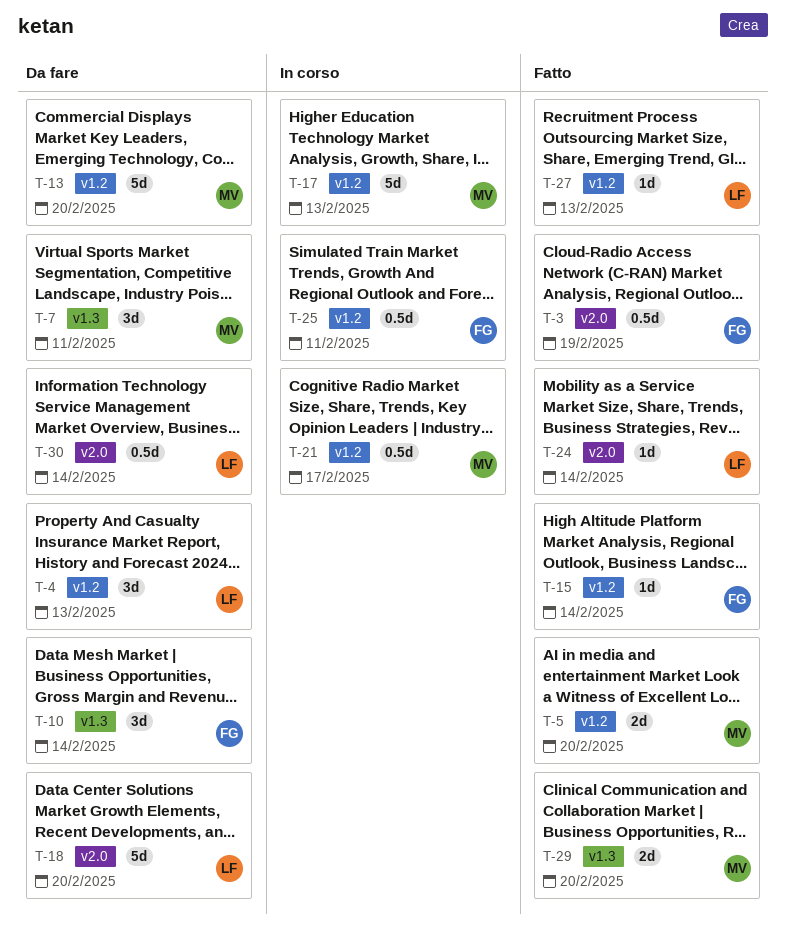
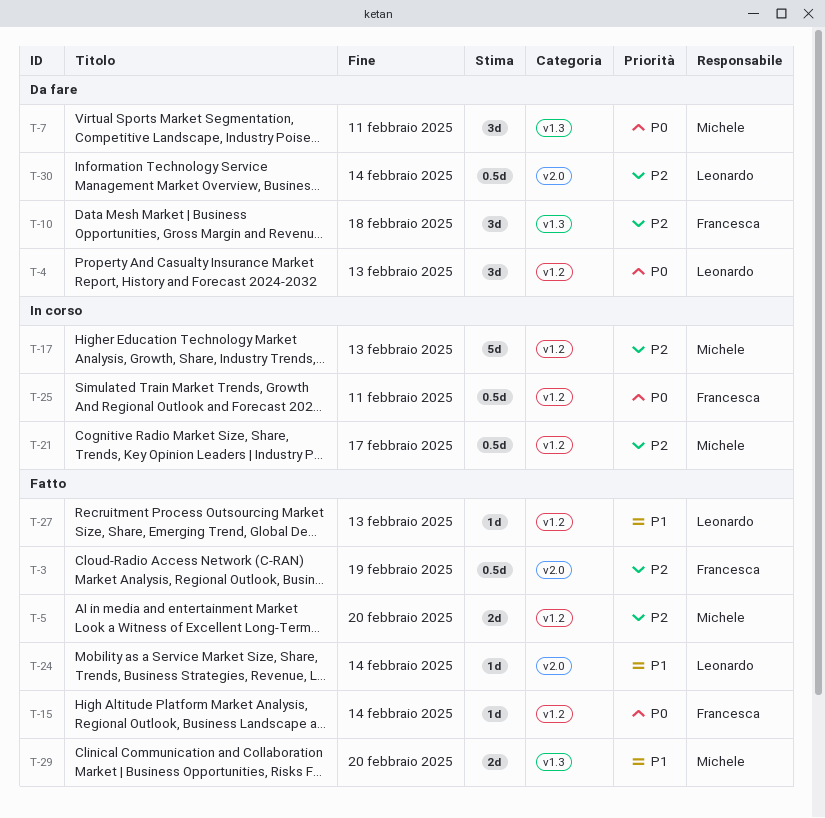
T-10, due: Feb 14 -> Feb 18
T-13: present -> none
T-18: present -> none

